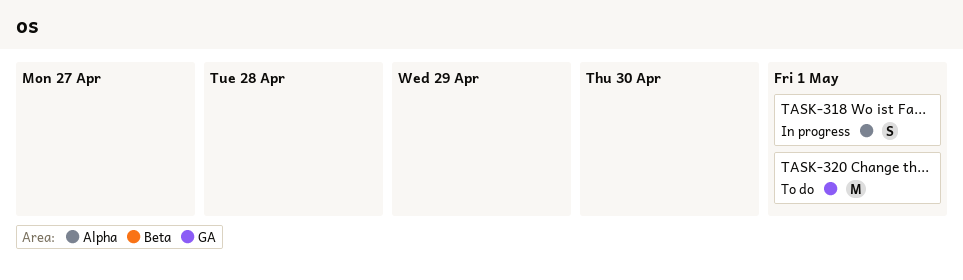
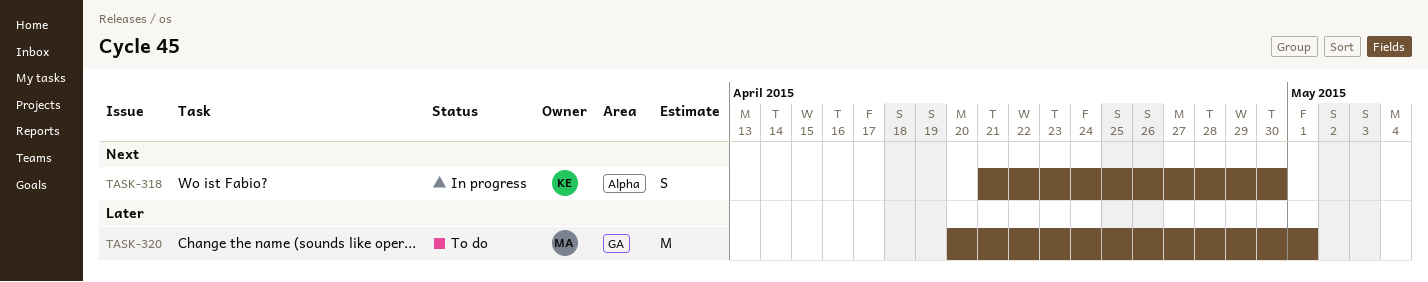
TASK-318, due: May 1 -> Apr 30

